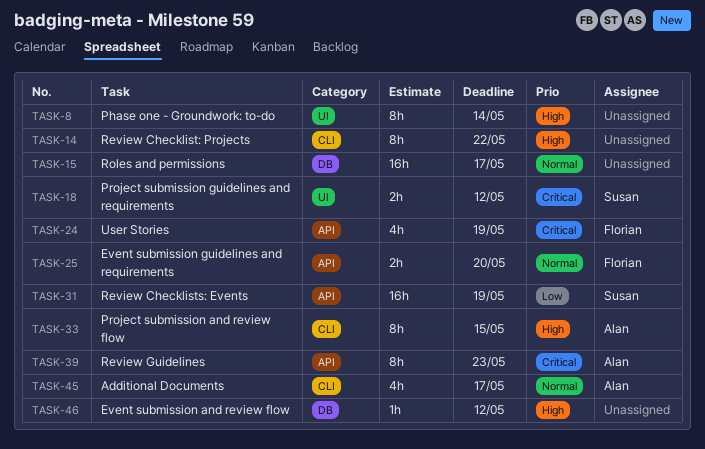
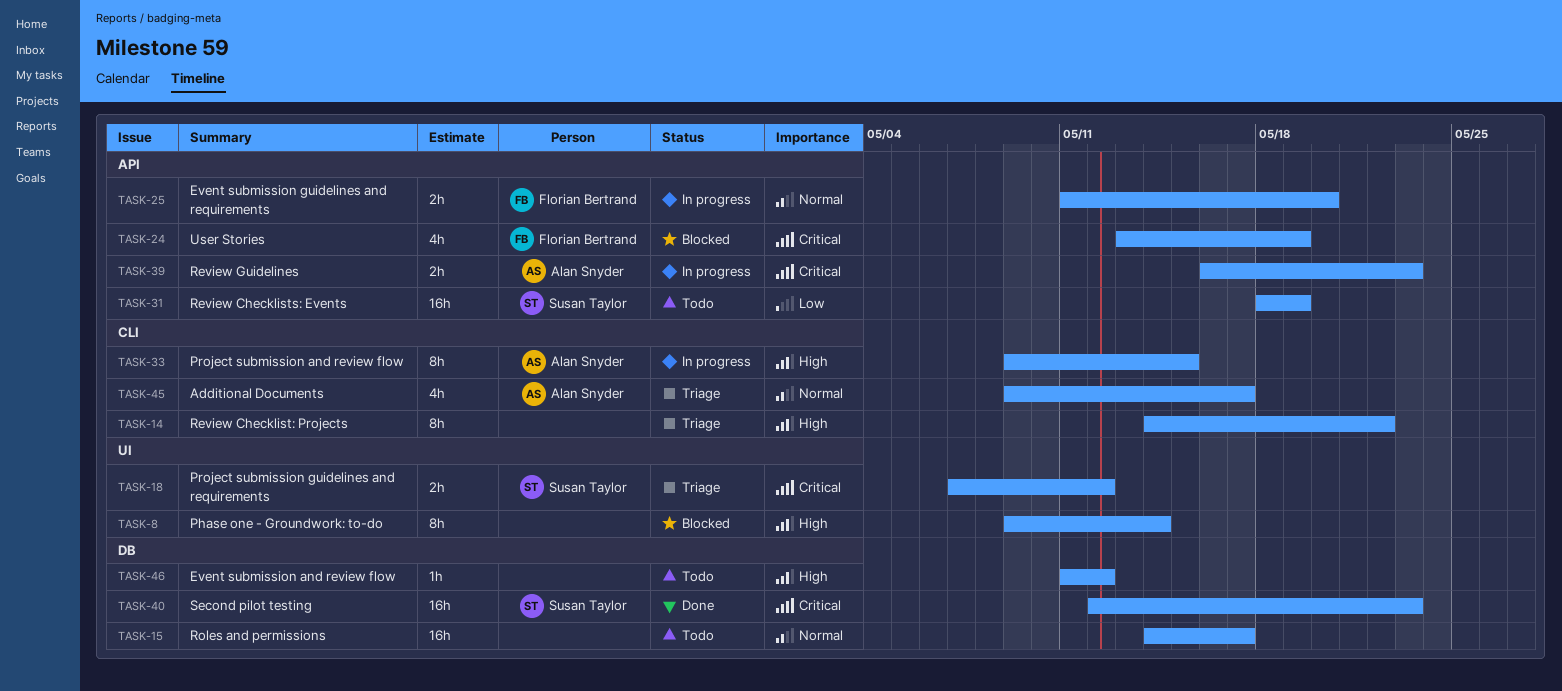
TASK-39, estimate: 8h -> 2h
TASK-40: none -> present

